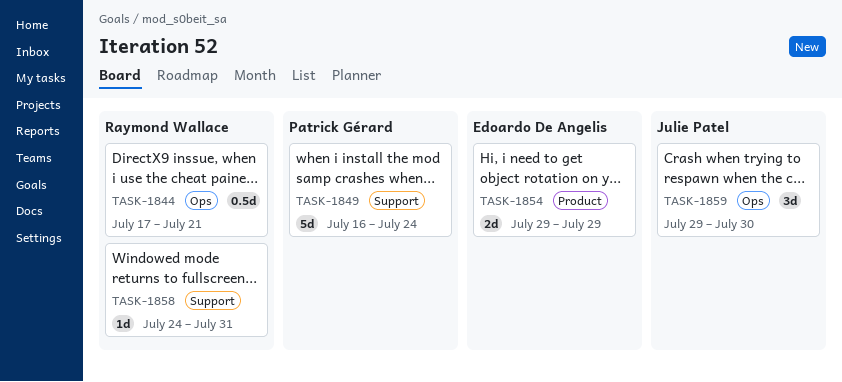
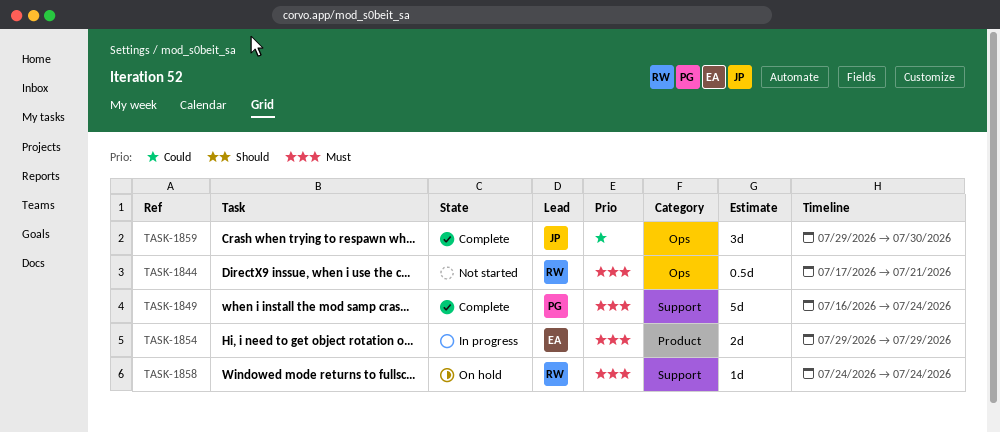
TASK-1858, due: Jul 31 -> Jul 24

